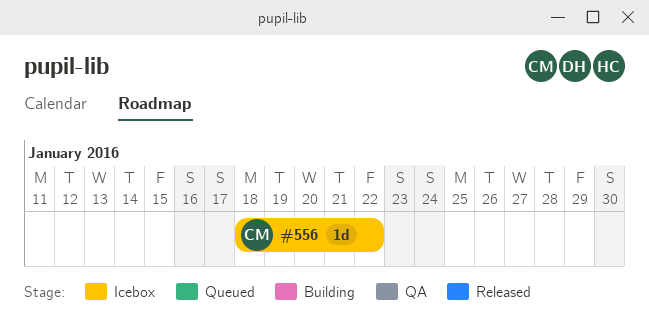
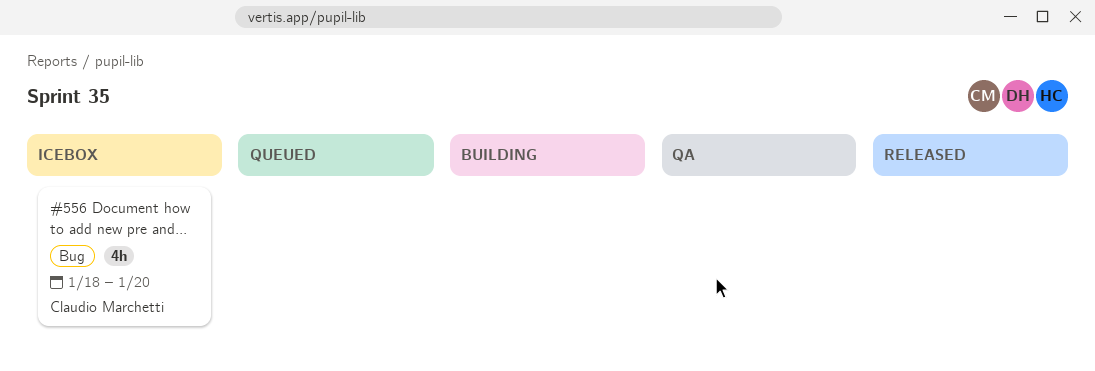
#556, estimate: 1d -> 4h
#556, due: Jan 22 -> Jan 20

